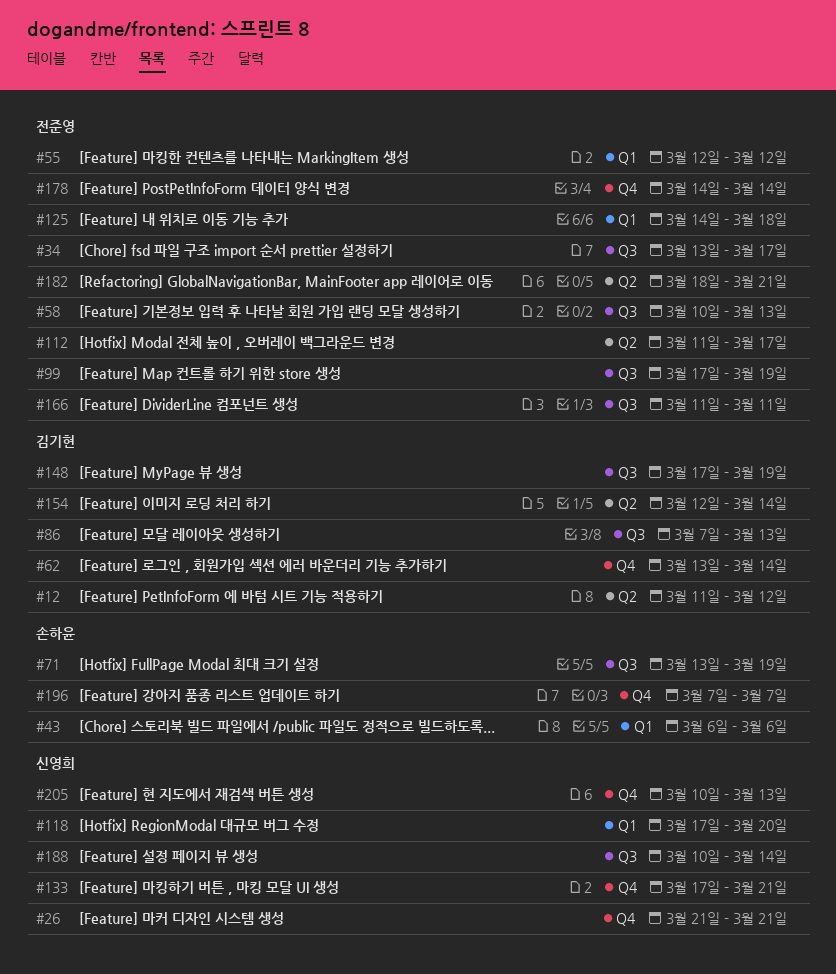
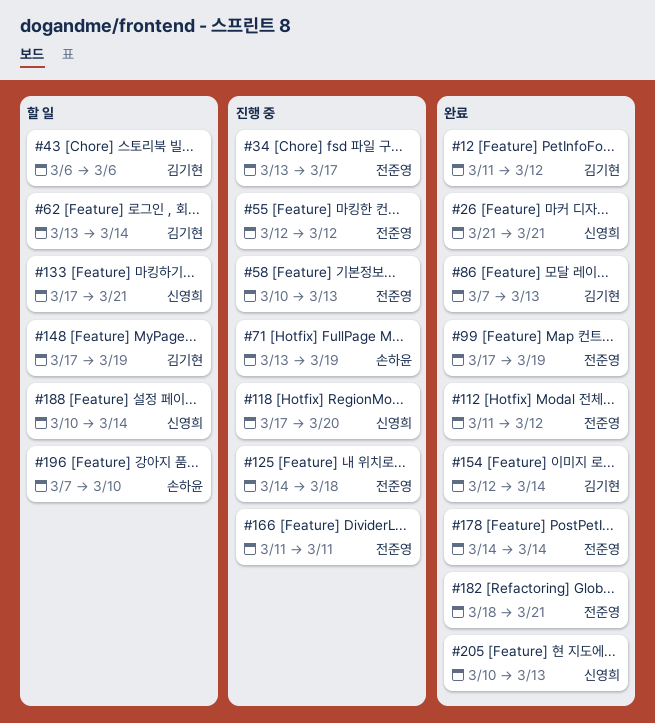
#43, owner: 손하윤 -> 김기현
#112, due: Mar 17 -> Mar 12
#196, due: Mar 7 -> Mar 10

